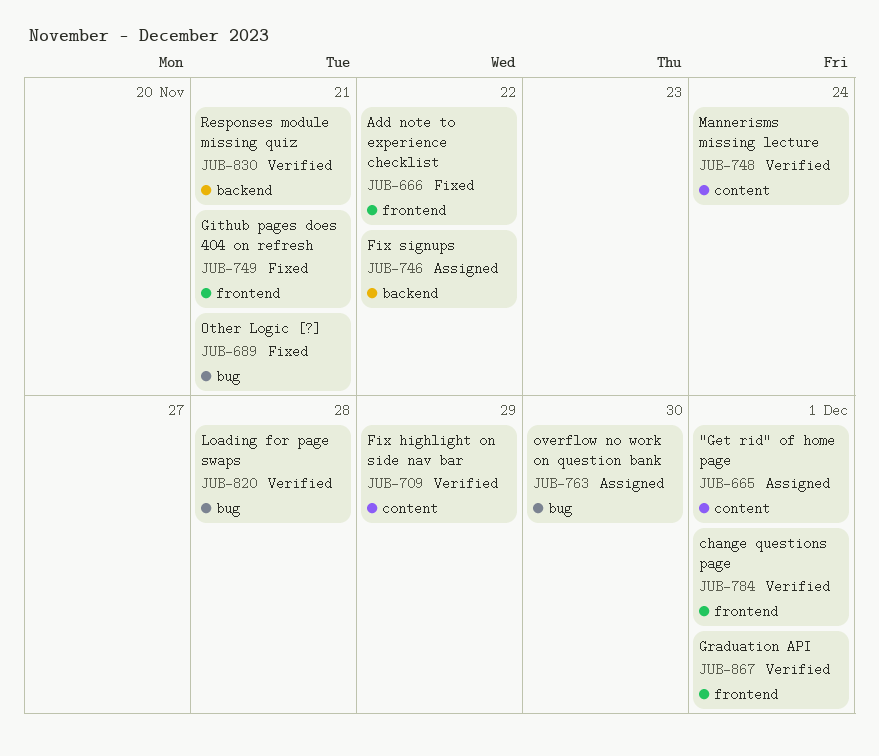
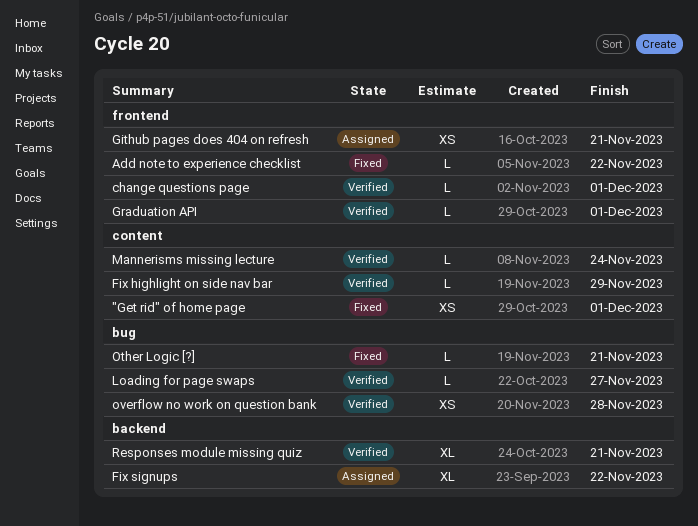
"Get rid" of home page, status: Assigned -> Fixed
Github pages does 404 on refresh, status: Fixed -> Assigned
Loading for page swaps, due: Nov 28 -> Nov 27
overflow no work on question bank, status: Assigned -> Verified
overflow no work on question bank, due: Nov 30 -> Nov 28

